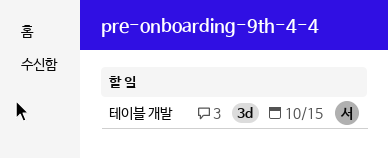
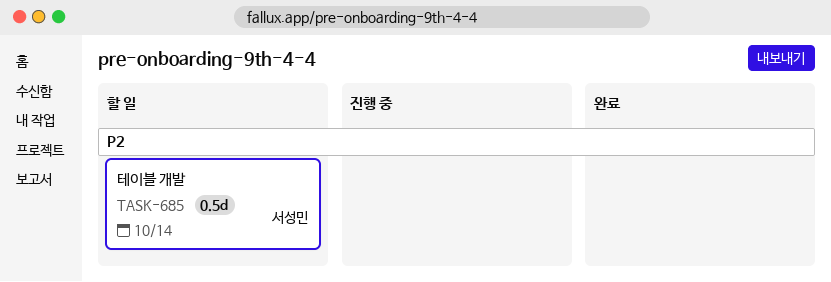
테이블 개발, estimate: 3d -> 0.5d
테이블 개발, due: Oct 15 -> Oct 14

